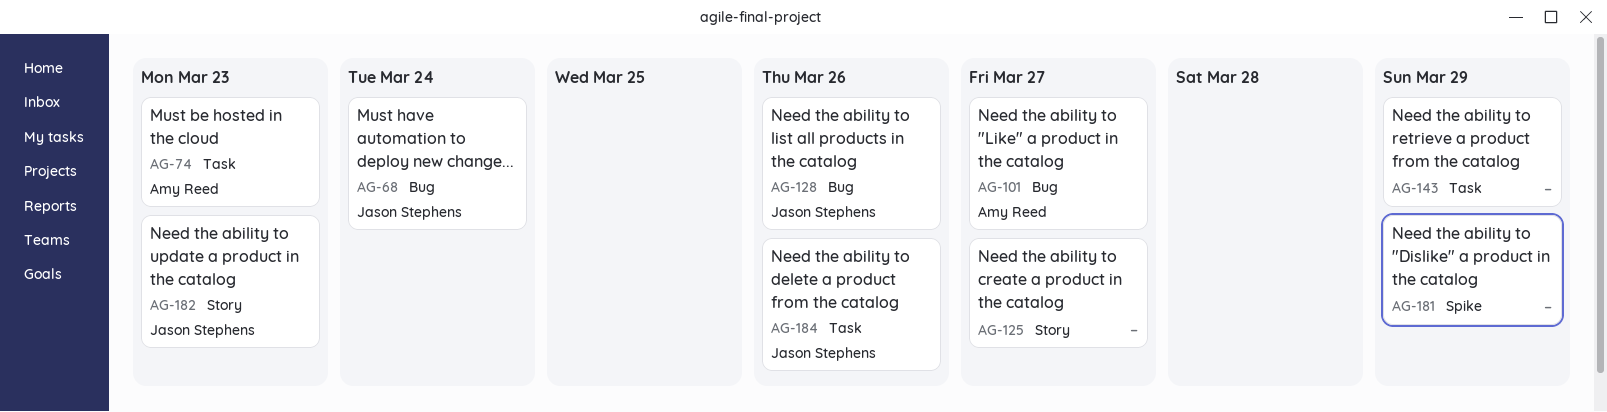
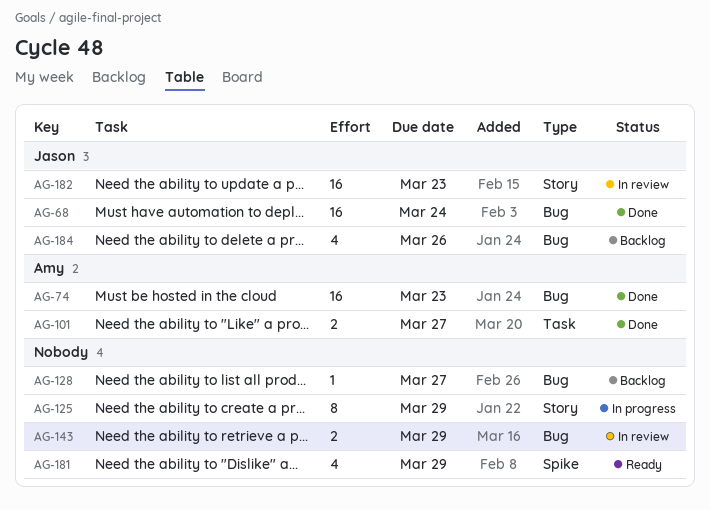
AG-74, label: Task -> Bug
AG-101, label: Bug -> Task
AG-125, due: Mar 27 -> Mar 29
AG-128, owner: Jason Stephens -> none
AG-128, due: Mar 26 -> Mar 27
AG-143, label: Task -> Bug
AG-184, label: Task -> Bug

